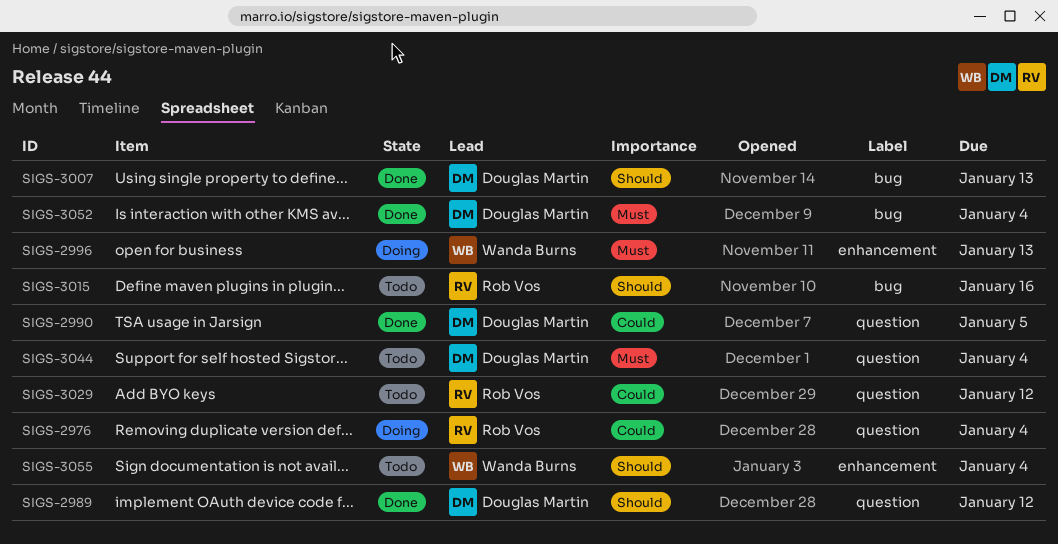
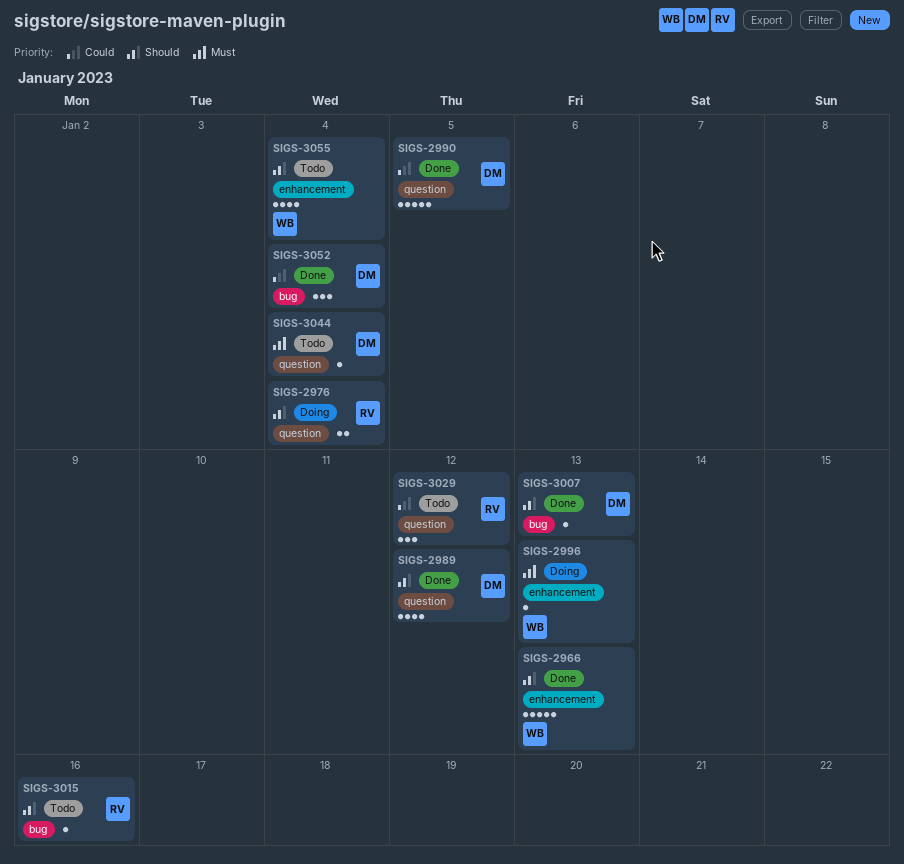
SIGS-2966: none -> present
SIGS-2976, priority: Could -> Should
SIGS-3052, priority: Must -> Could

